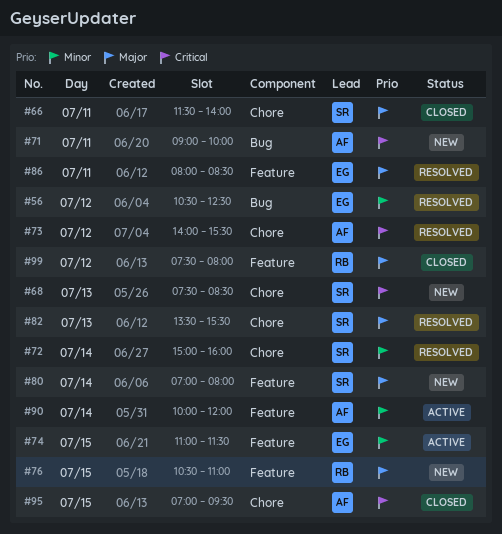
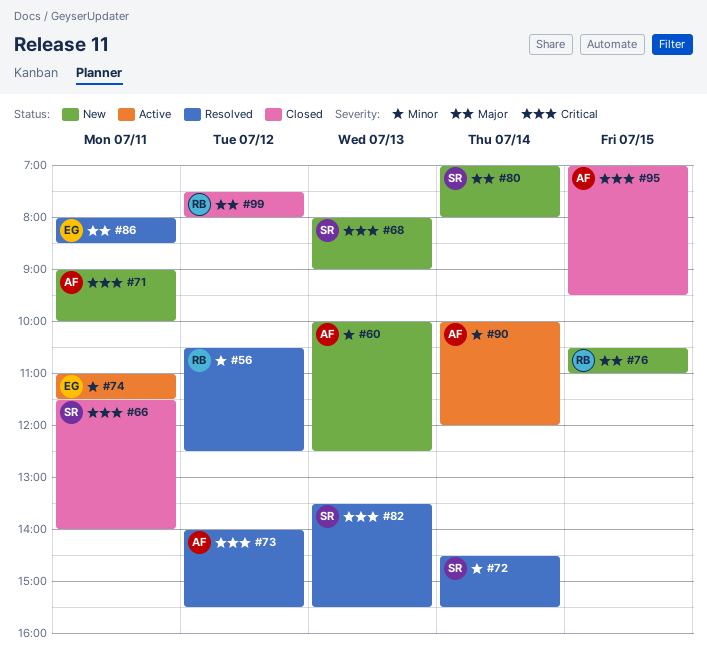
#56, owner: EG -> RB
#60: none -> present
#66, priority: Major -> Critical
#68, begins: 07:30 -> 08:00
#68, ends: 08:30 -> 09:00
#72, begins: 15:00 -> 14:30
#72, ends: 16:00 -> 15:30
#74, day: Jul 15 -> Jul 11
#82, priority: Major -> Critical

